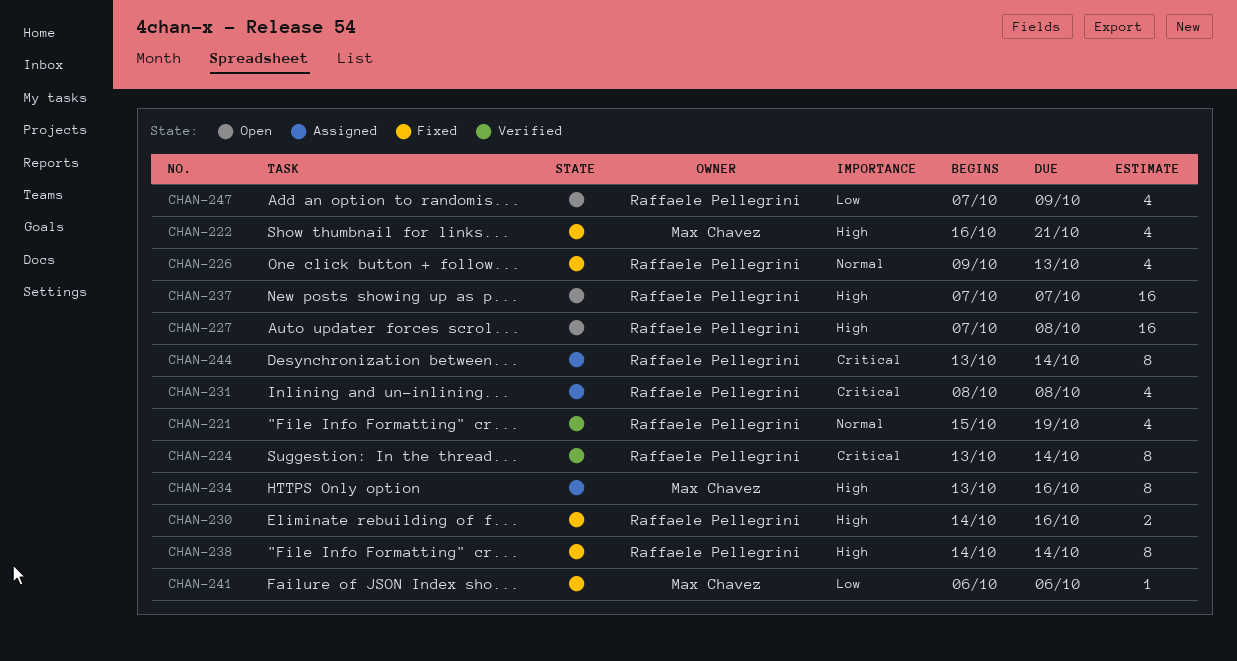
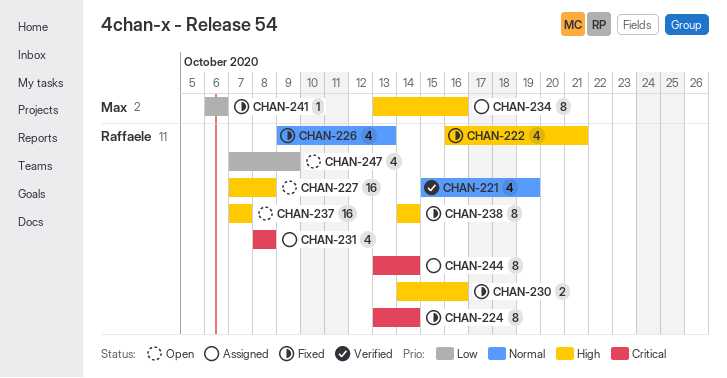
CHAN-222, owner: Max Chavez -> Raffaele Pellegrini
CHAN-224, status: Verified -> Fixed

